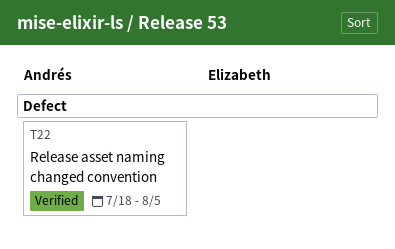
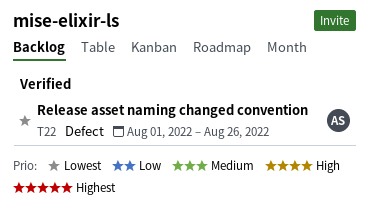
T22, start: Jul 18 -> Aug 1
T22, due: Aug 5 -> Aug 26

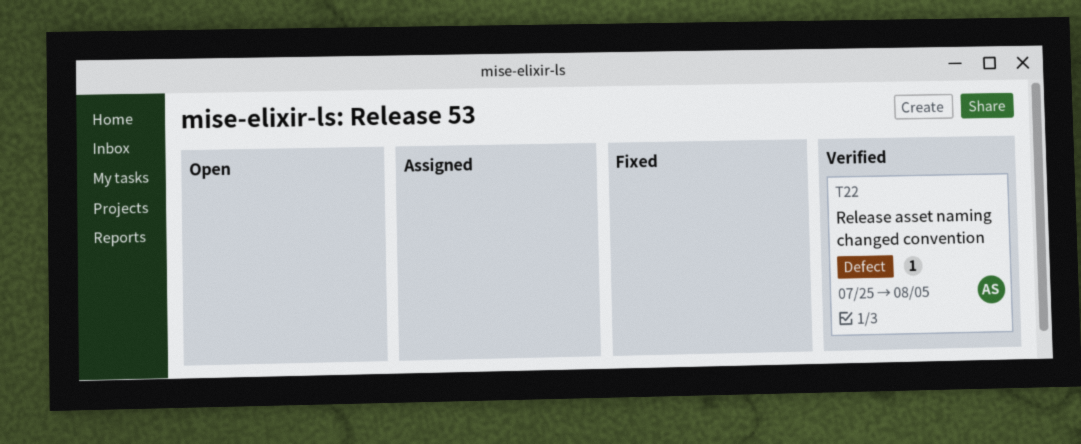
T22, start: Aug 1 -> Jul 25
T22, due: Aug 26 -> Aug 5

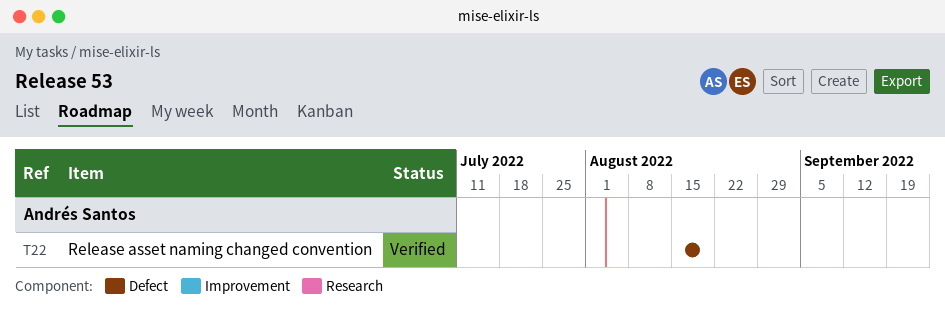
T22, start: Jul 25 -> Aug 15
T22, due: Aug 5 -> Aug 19

